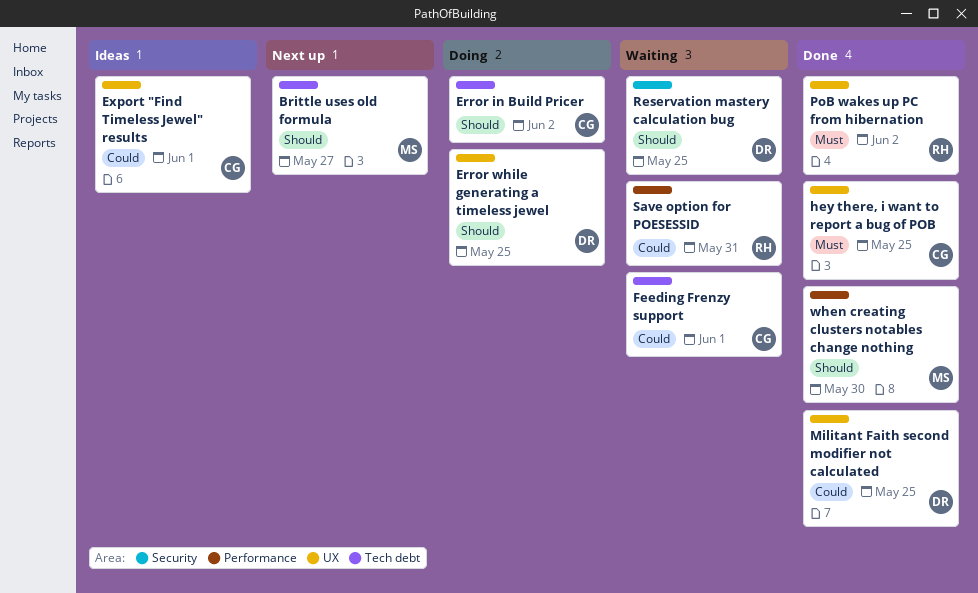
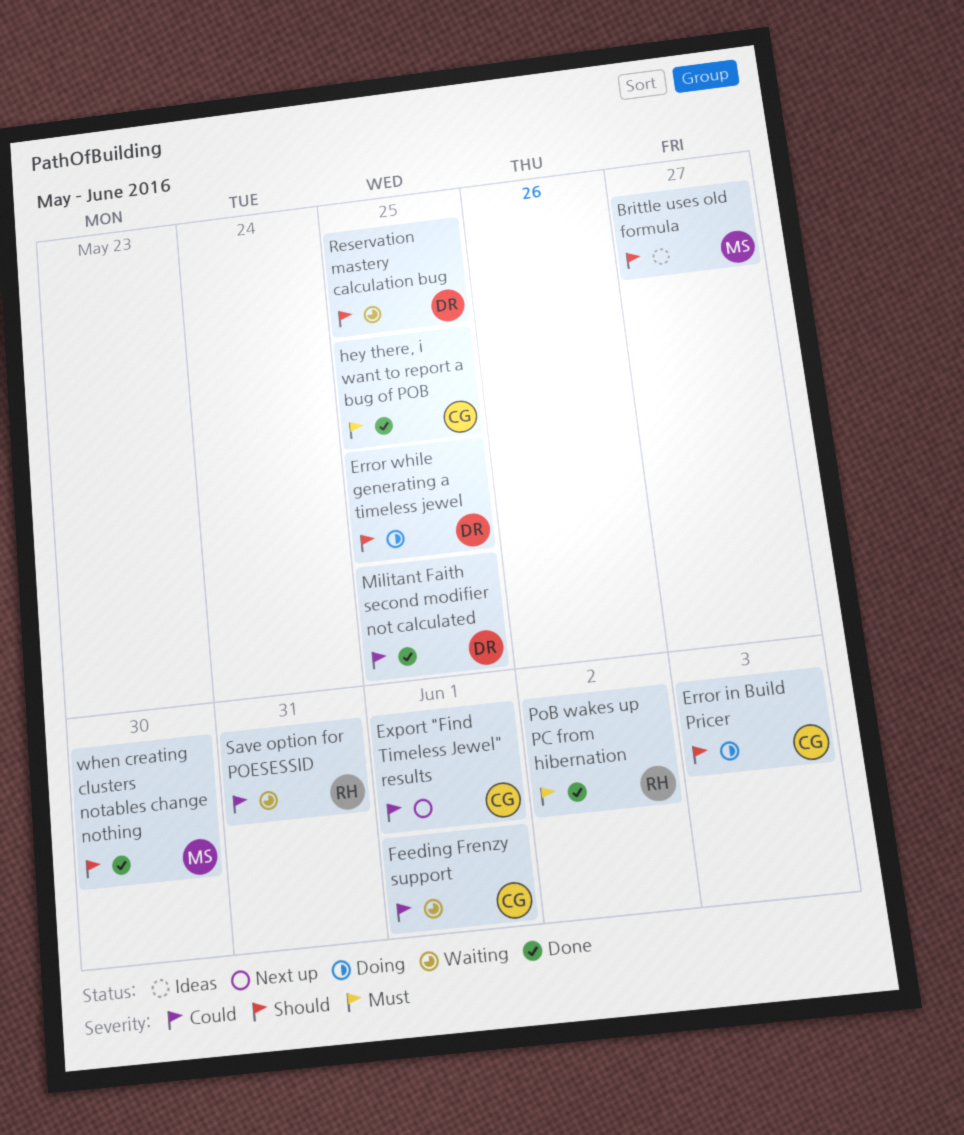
Brittle uses old formula, status: Next up -> Ideas
Error in Build Pricer, due: Jun 2 -> Jun 3
Export "Find Timeless Jewel" results, status: Ideas -> Next up

